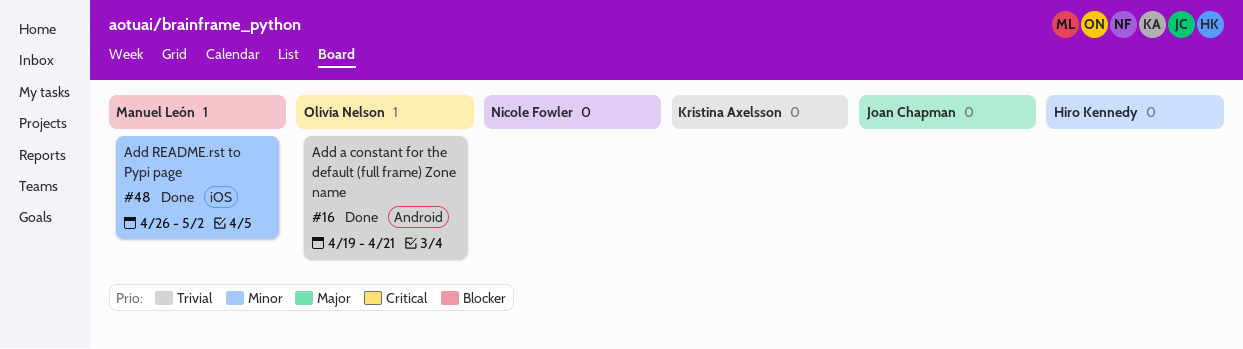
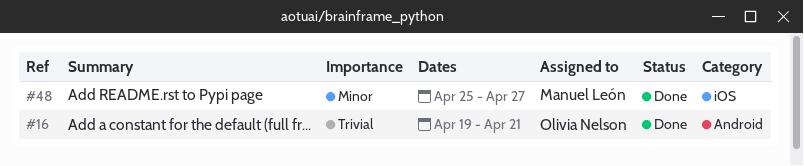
#48, start: Apr 26 -> Apr 25
#48, due: May 2 -> Apr 27

